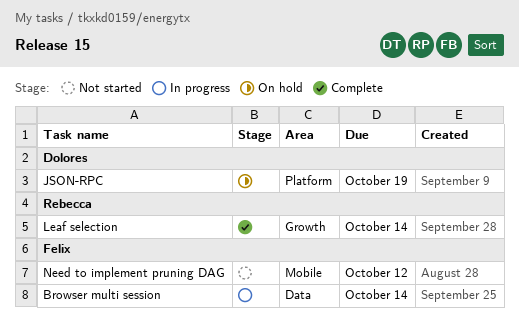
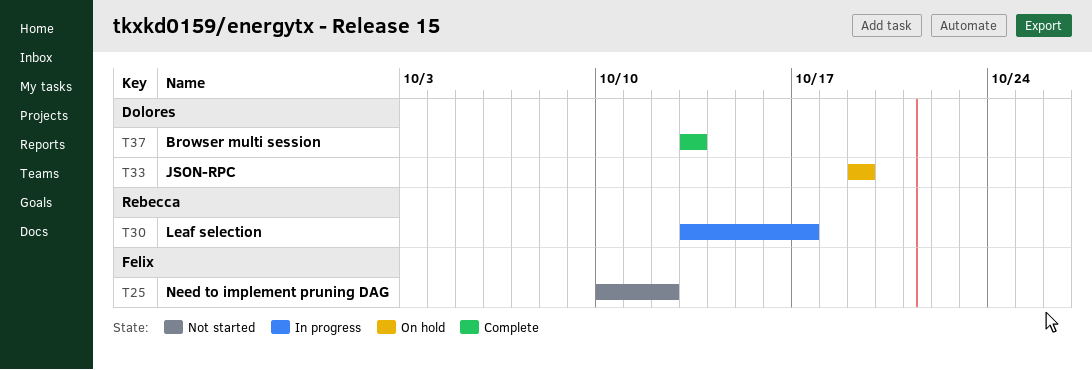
Browser multi session, status: In progress -> Complete
Browser multi session, owner: Felix -> Dolores
Browser multi session, due: Oct 14 -> Oct 13
Leaf selection, status: Complete -> In progress
Leaf selection, due: Oct 14 -> Oct 17

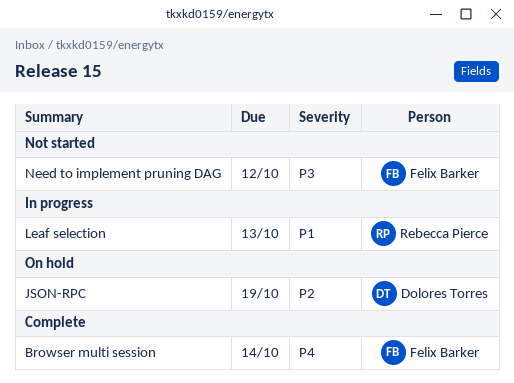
Browser multi session, owner: Dolores Torres -> Felix Barker
Browser multi session, due: Oct 13 -> Oct 14
Leaf selection, due: Oct 17 -> Oct 13

